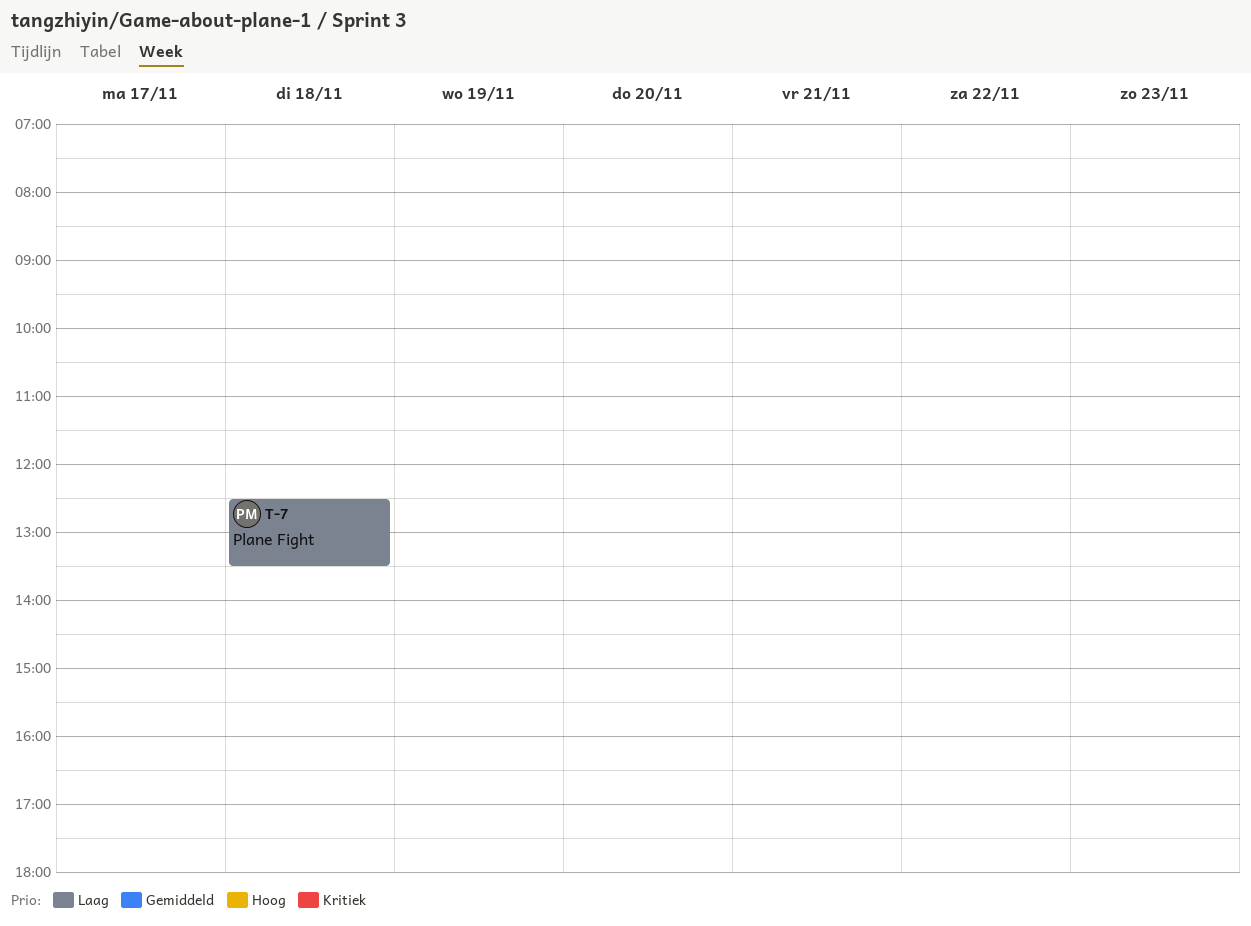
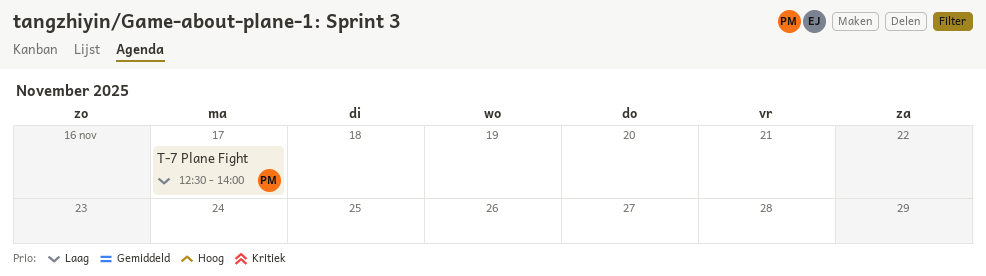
T-7, day: Nov 18 -> Nov 17
T-7, ends: 13:30 -> 14:00

